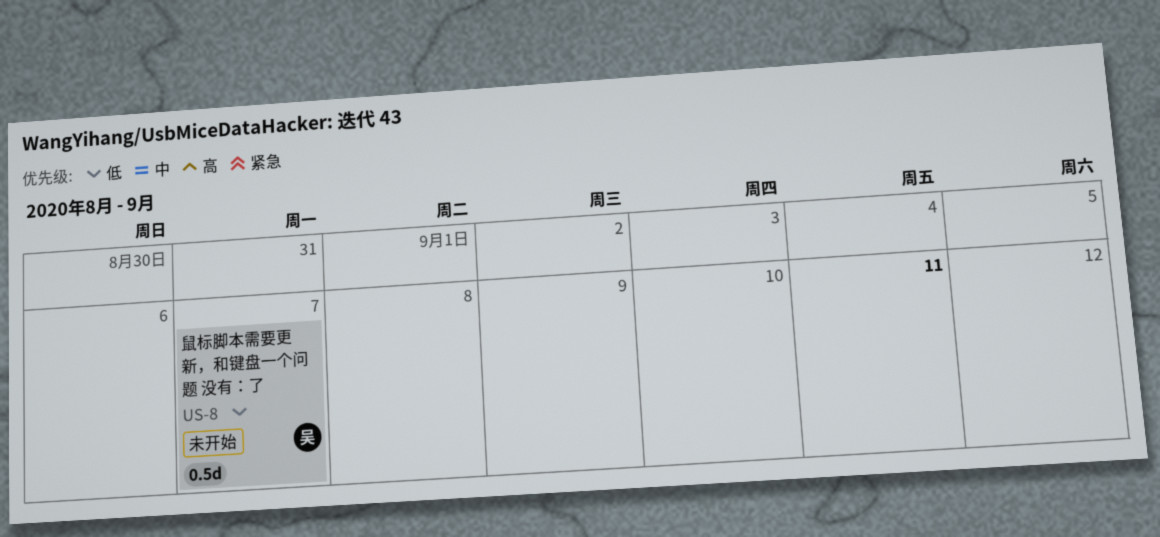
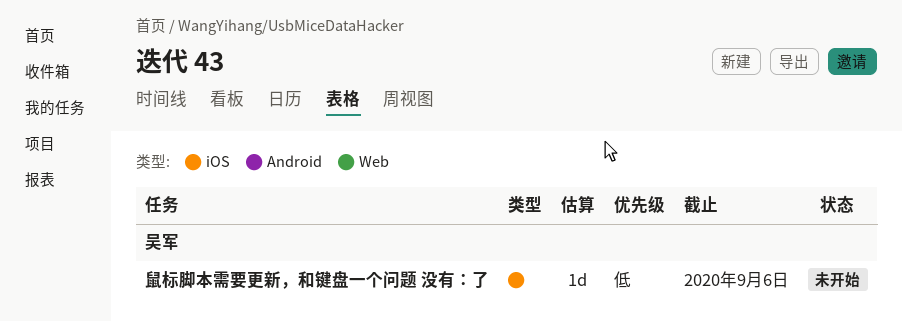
鼠标脚本需要更新，和键盘一个问题 没有：了, estimate: 0.5d -> 1d
鼠标脚本需要更新，和键盘一个问题 没有：了, due: Sep 7 -> Sep 6

